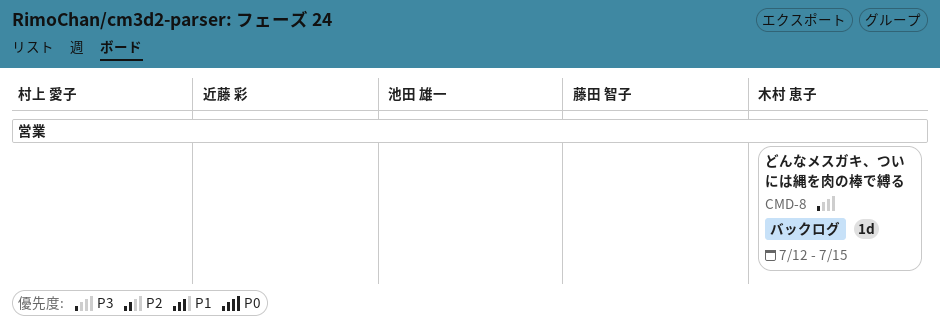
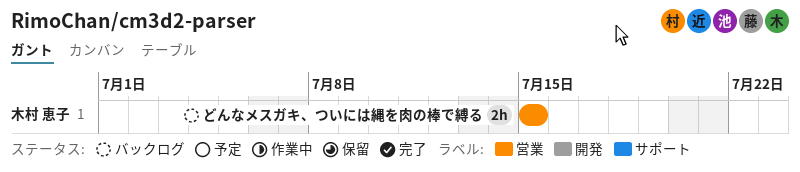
どんなメスガキ、ついには縄を肉の棒で縛る, estimate: 1d -> 2h
どんなメスガキ、ついには縄を肉の棒で縛る, start: Jul 12 -> Jul 15

